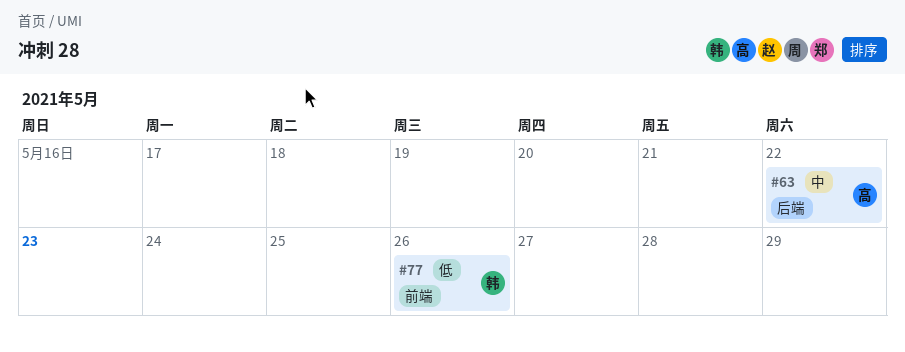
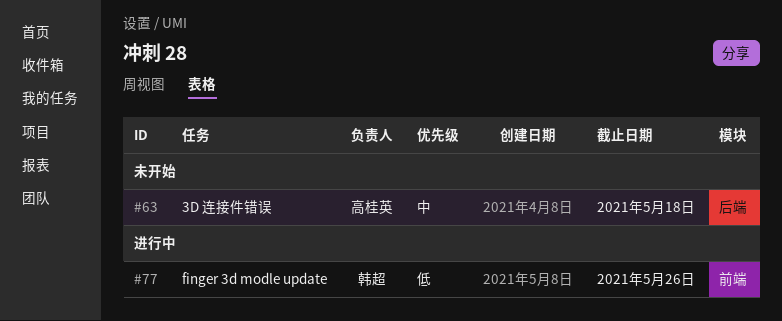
#63, due: May 22 -> May 18

